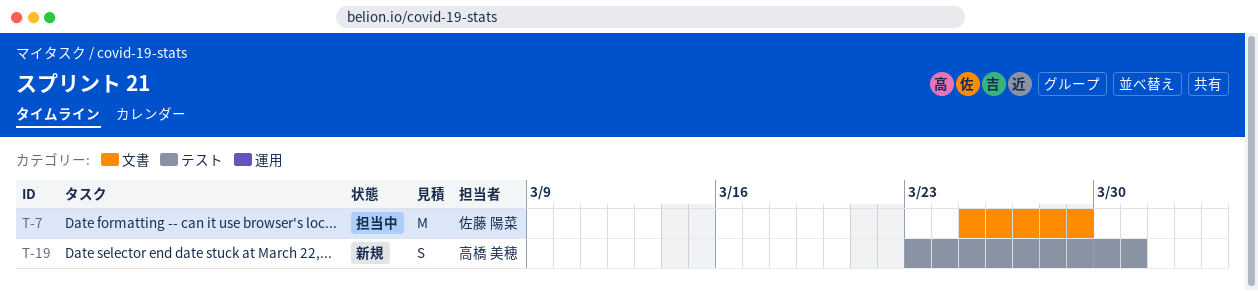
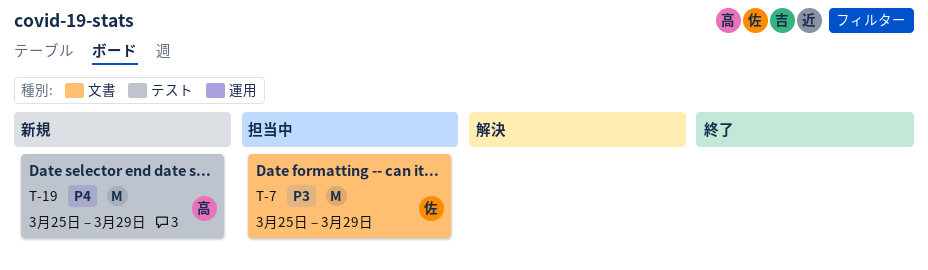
T-19, estimate: S -> M
T-19, start: Mar 23 -> Mar 25
T-19, due: Mar 31 -> Mar 29

